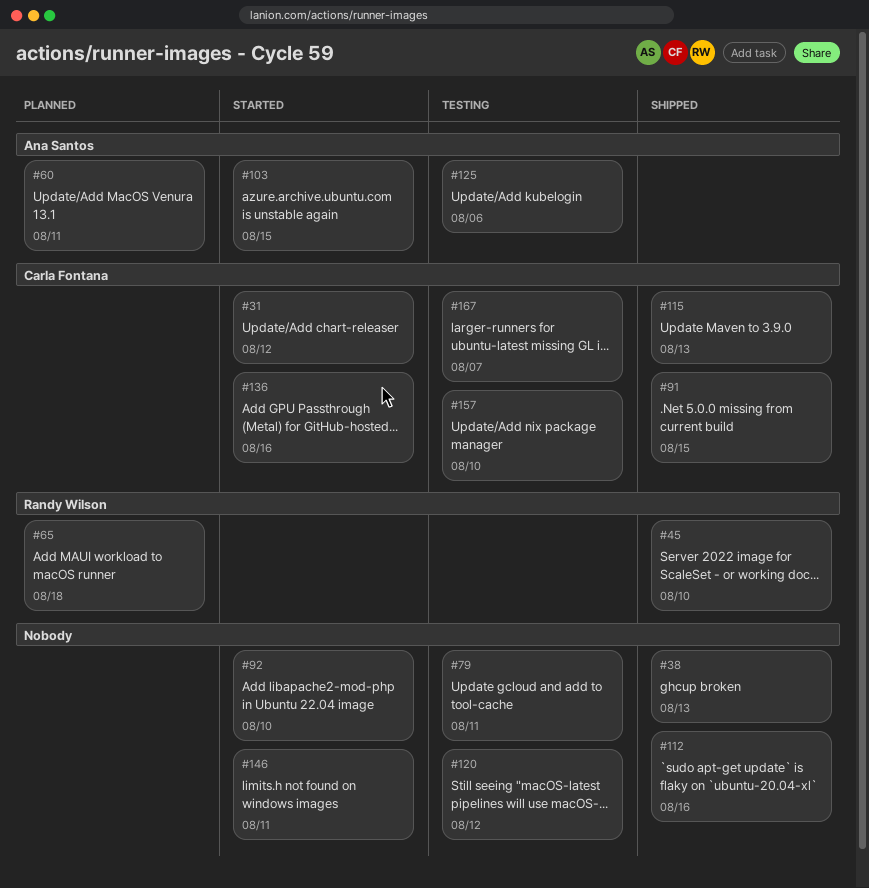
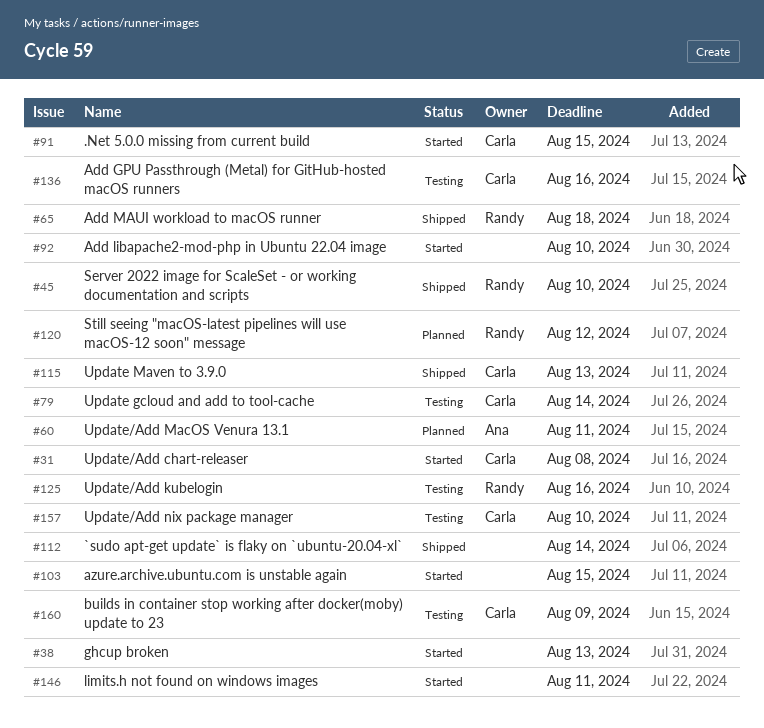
#31, due: Aug 12 -> Aug 8
#38, status: Shipped -> Started
#65, status: Planned -> Shipped
#79, owner: none -> Carla Fontana
#79, due: Aug 11 -> Aug 14
#91, status: Shipped -> Started
#103, owner: Ana Santos -> none
#112, due: Aug 16 -> Aug 14
#120, status: Testing -> Planned
#120, owner: none -> Randy Wilson
#125, owner: Ana Santos -> Randy Wilson
#125, due: Aug 6 -> Aug 16
#136, status: Started -> Testing
#160: none -> present
#167: present -> none

